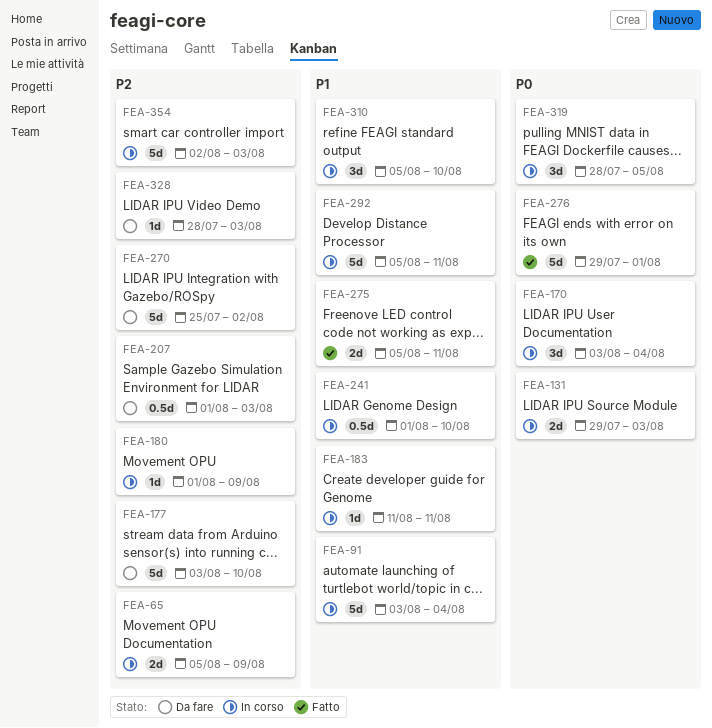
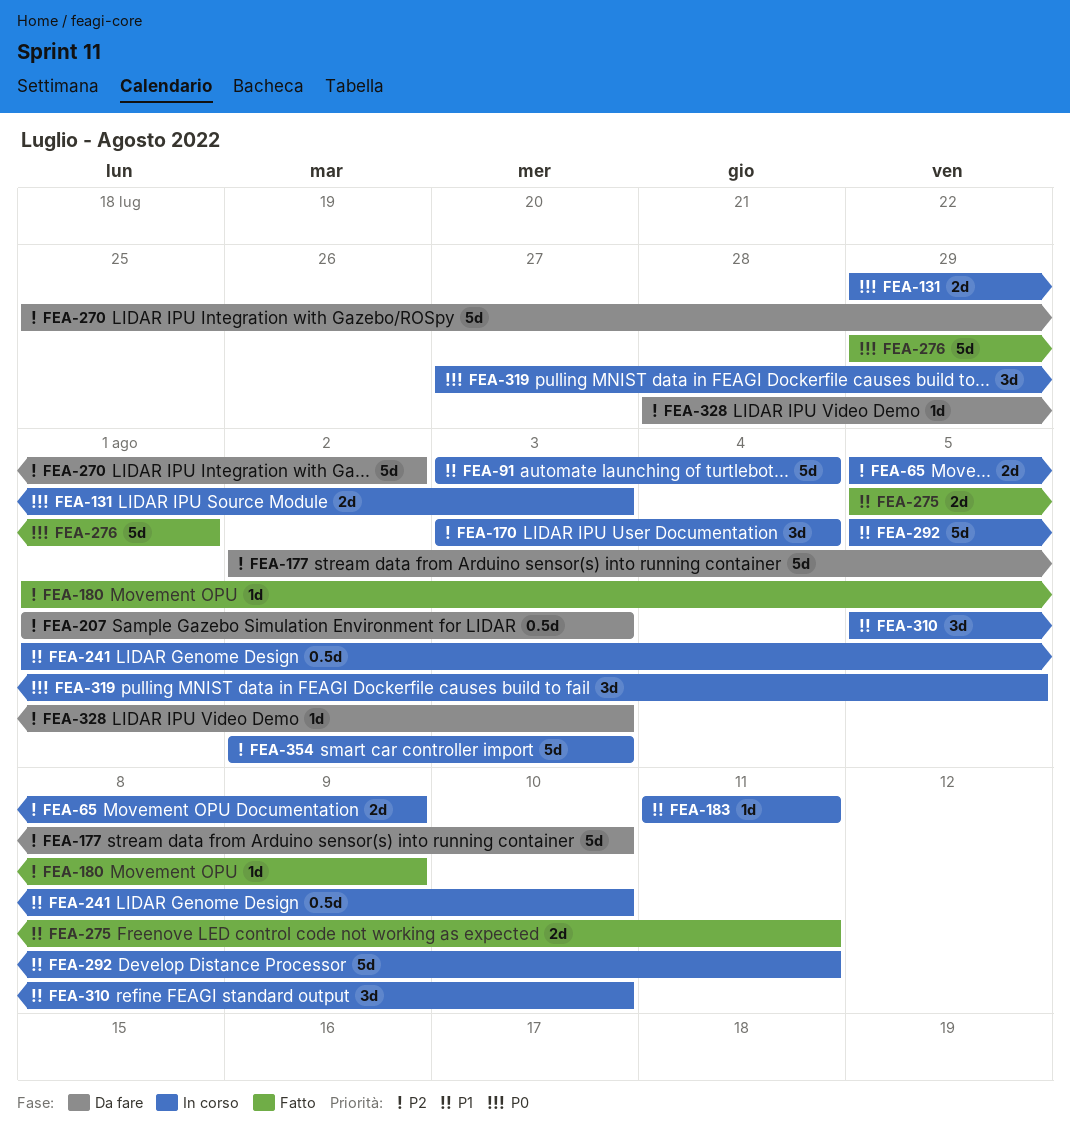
FEA-170, priority: P0 -> P2
FEA-177, start: Aug 3 -> Aug 2
FEA-180, status: In corso -> Fatto
FEA-319, start: Jul 28 -> Jul 27

